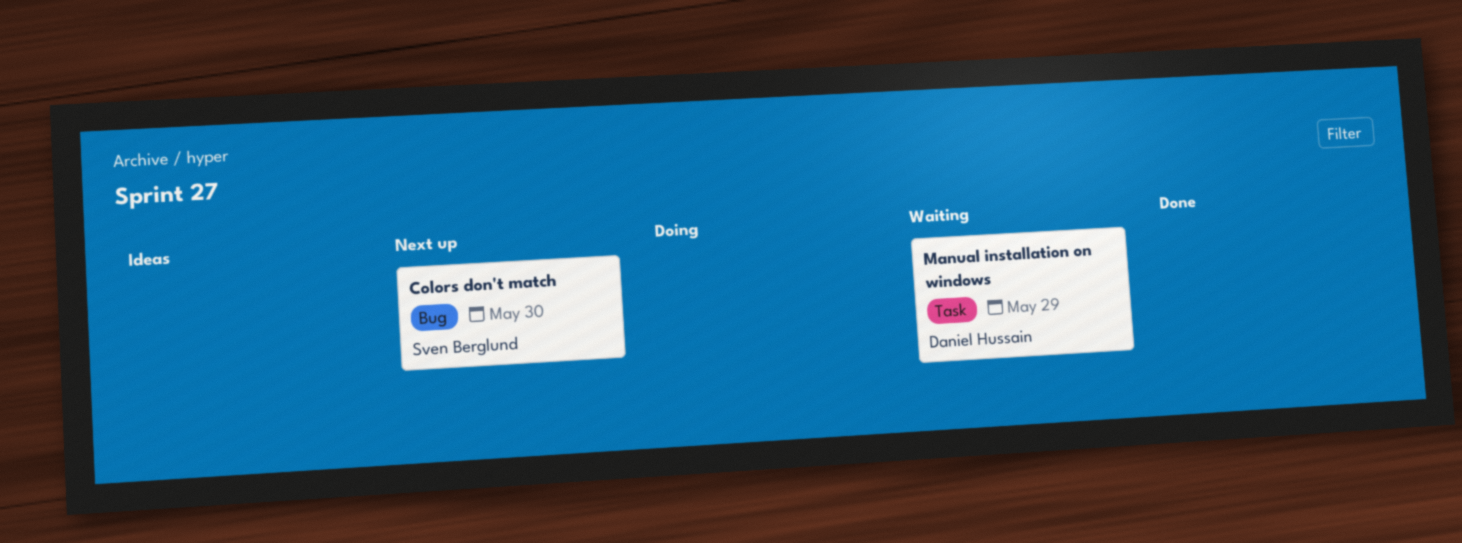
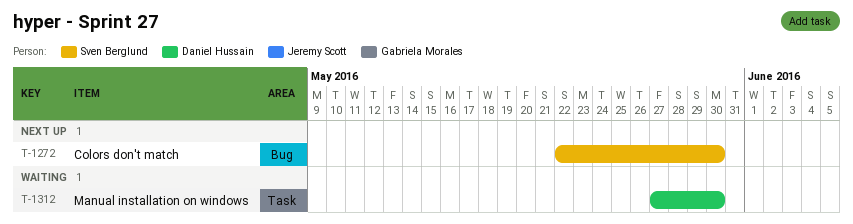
Manual installation on windows, due: May 29 -> May 30

